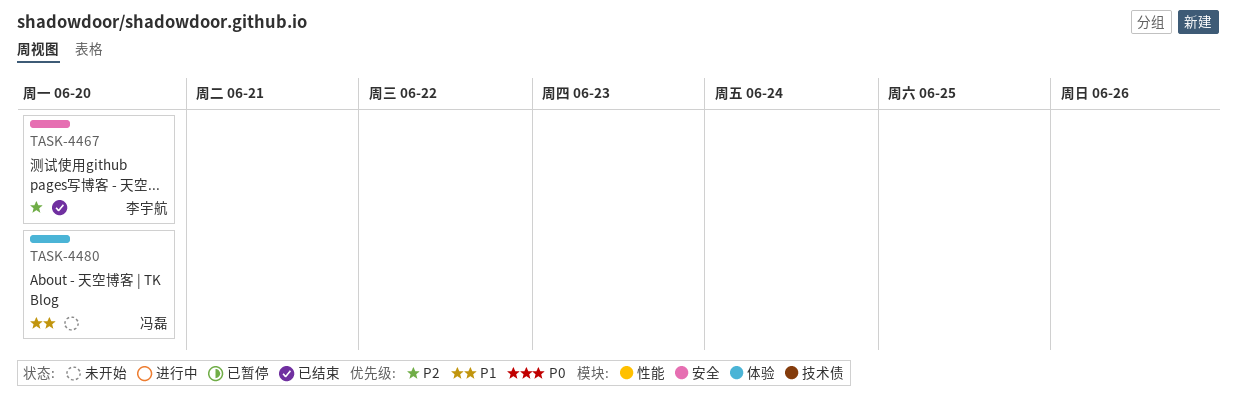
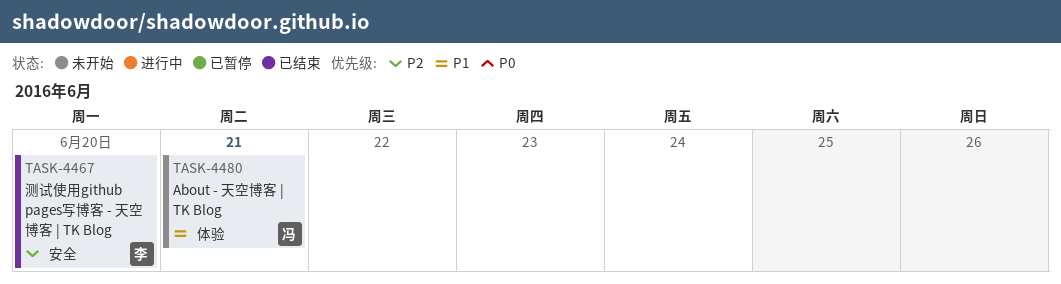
TASK-4480, due: Jun 20 -> Jun 21

